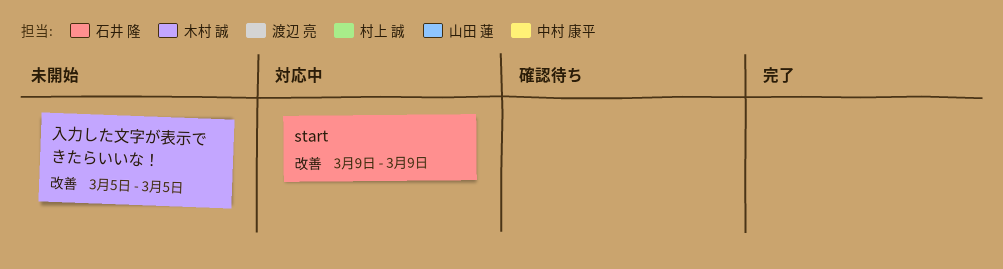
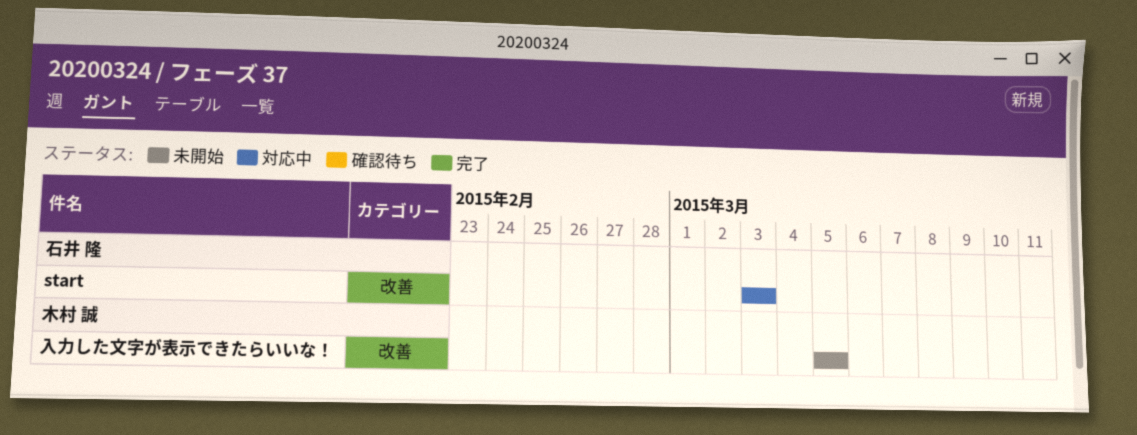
start, start: Mar 9 -> Mar 3
start, due: Mar 9 -> Mar 3

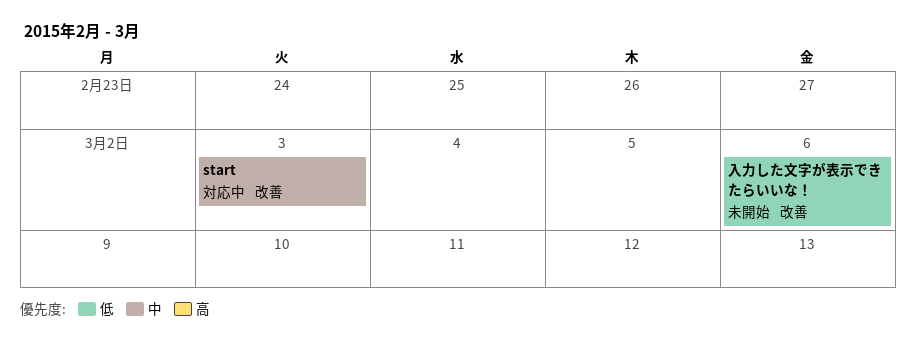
入力した文字が表示できたらいいな！, due: Mar 5 -> Mar 6

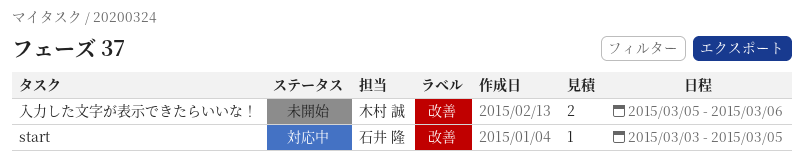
start, due: Mar 3 -> Mar 5

